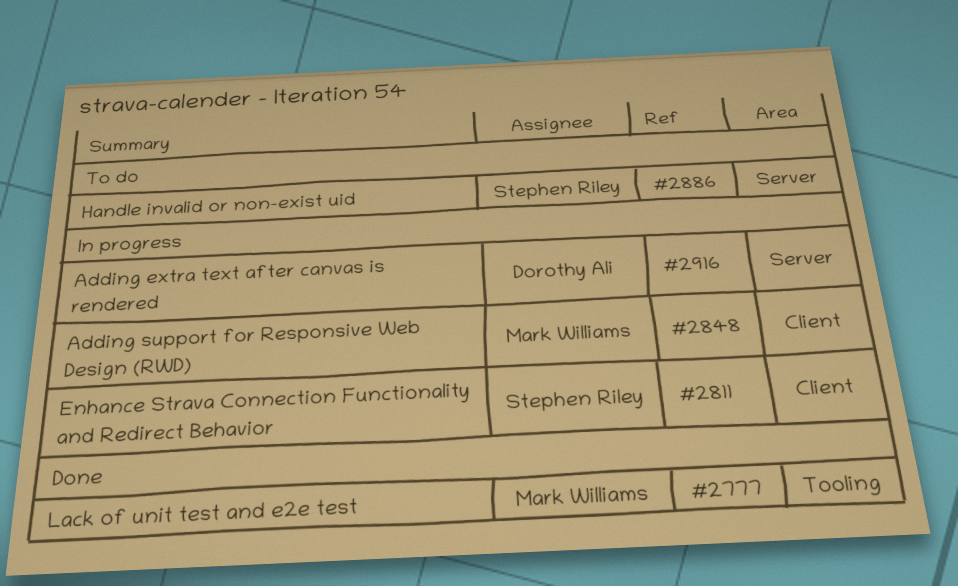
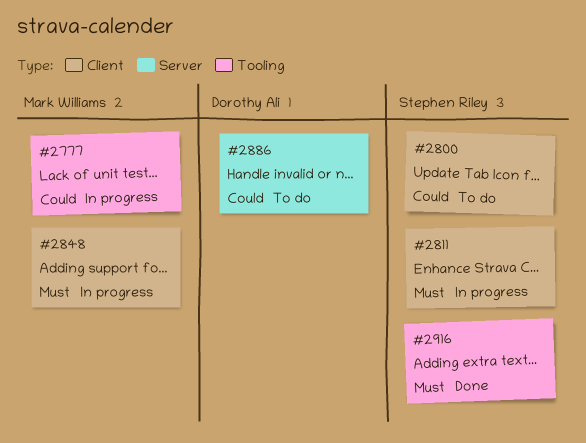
#2777, status: Done -> In progress
#2800: none -> present
#2886, owner: Stephen Riley -> Dorothy Ali
#2916, status: In progress -> Done
#2916, owner: Dorothy Ali -> Stephen Riley
#2916, label: Server -> Tooling

